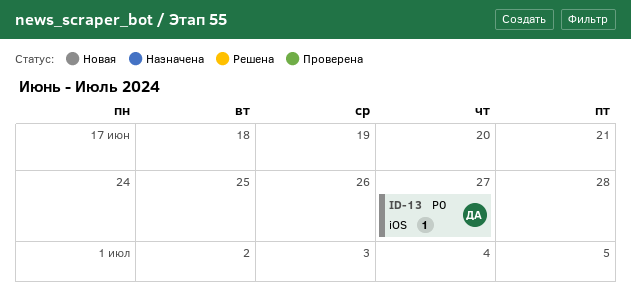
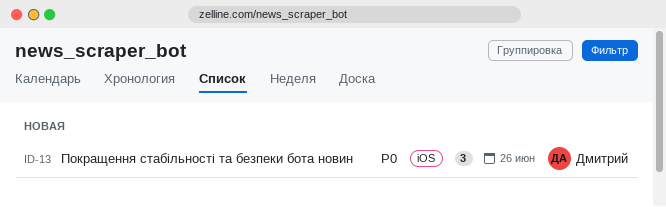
ID-13, estimate: 1 -> 3
ID-13, due: Jun 27 -> Jun 26

